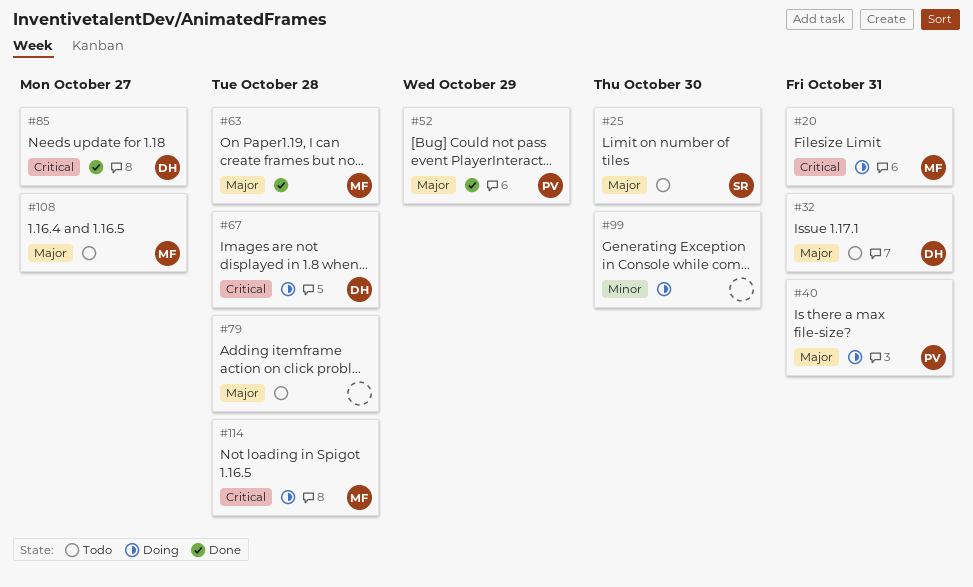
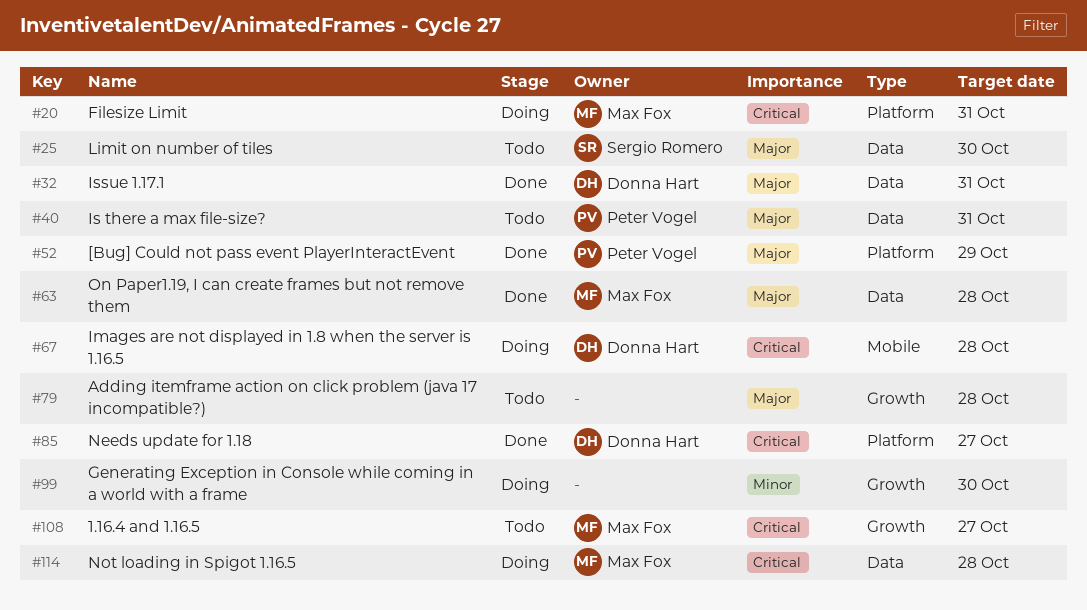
#32, status: Todo -> Done
#40, status: Doing -> Todo
#108, priority: Major -> Critical

